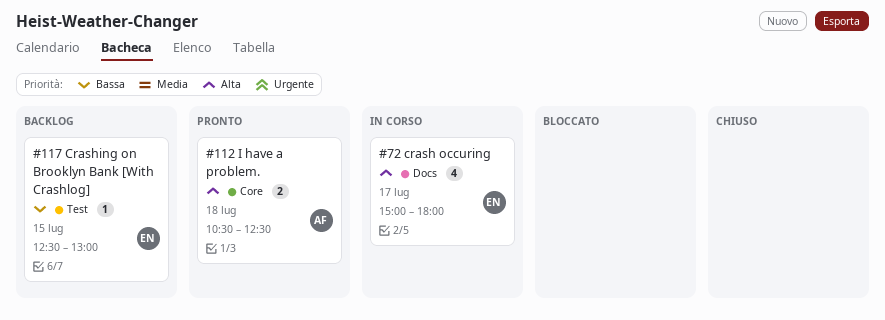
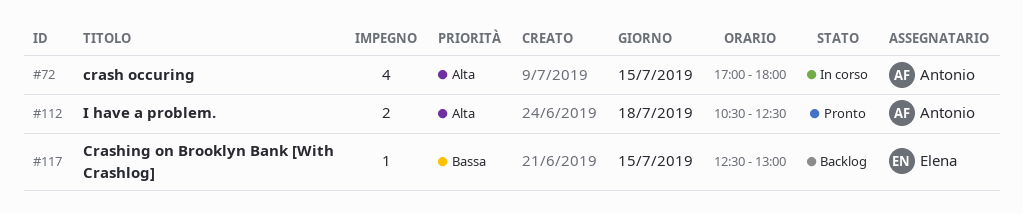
#72, owner: Elena -> Antonio
#72, day: Jul 17 -> Jul 15
#72, begins: 15:00 -> 17:00

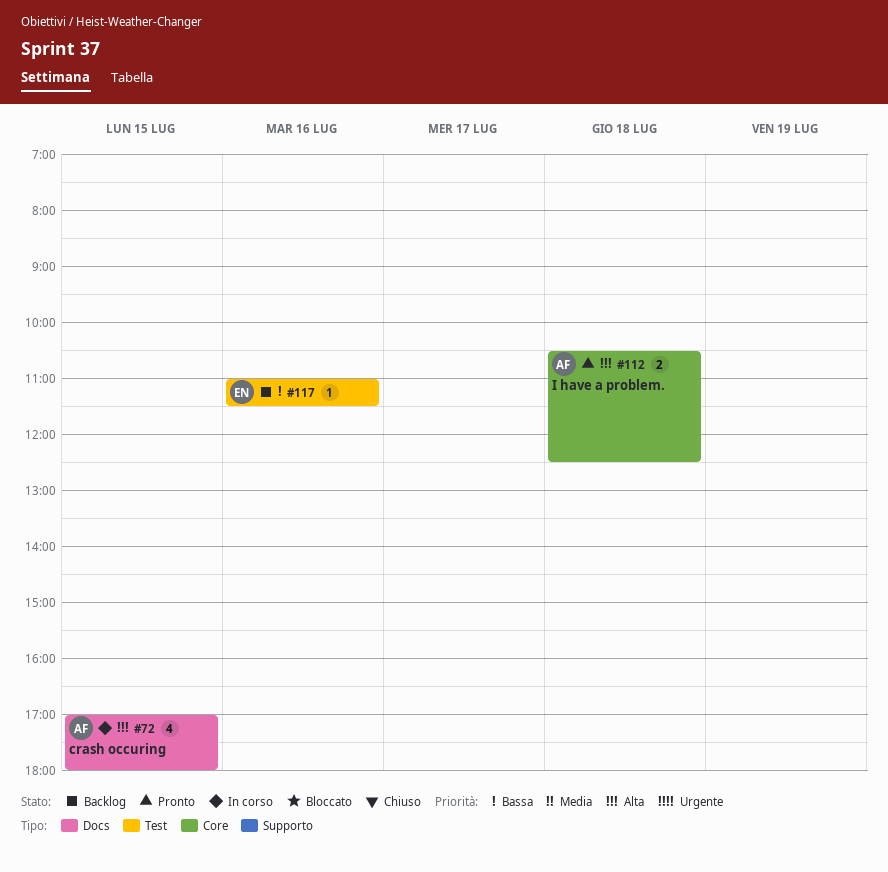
#117, day: Jul 15 -> Jul 16
#117, begins: 12:30 -> 11:00
#117, ends: 13:00 -> 11:30

